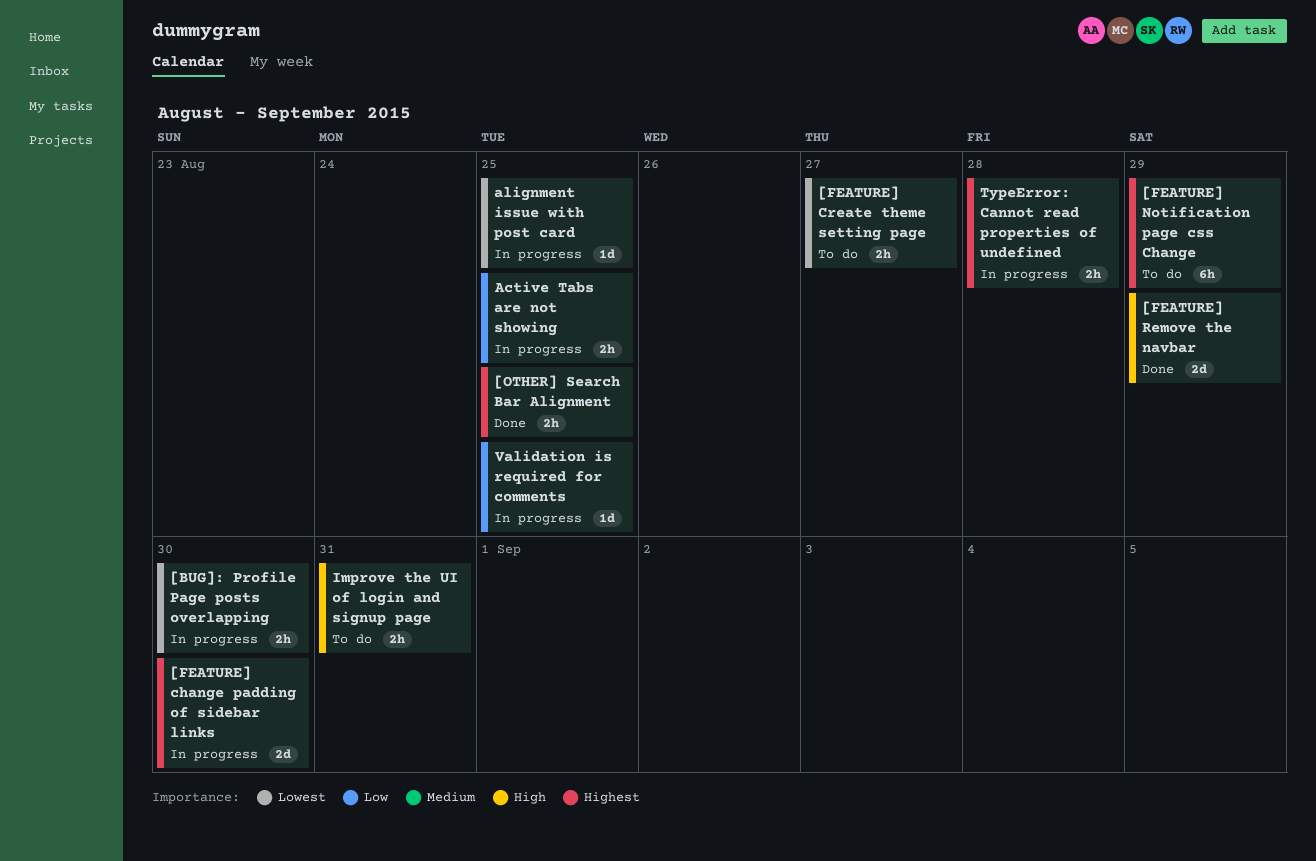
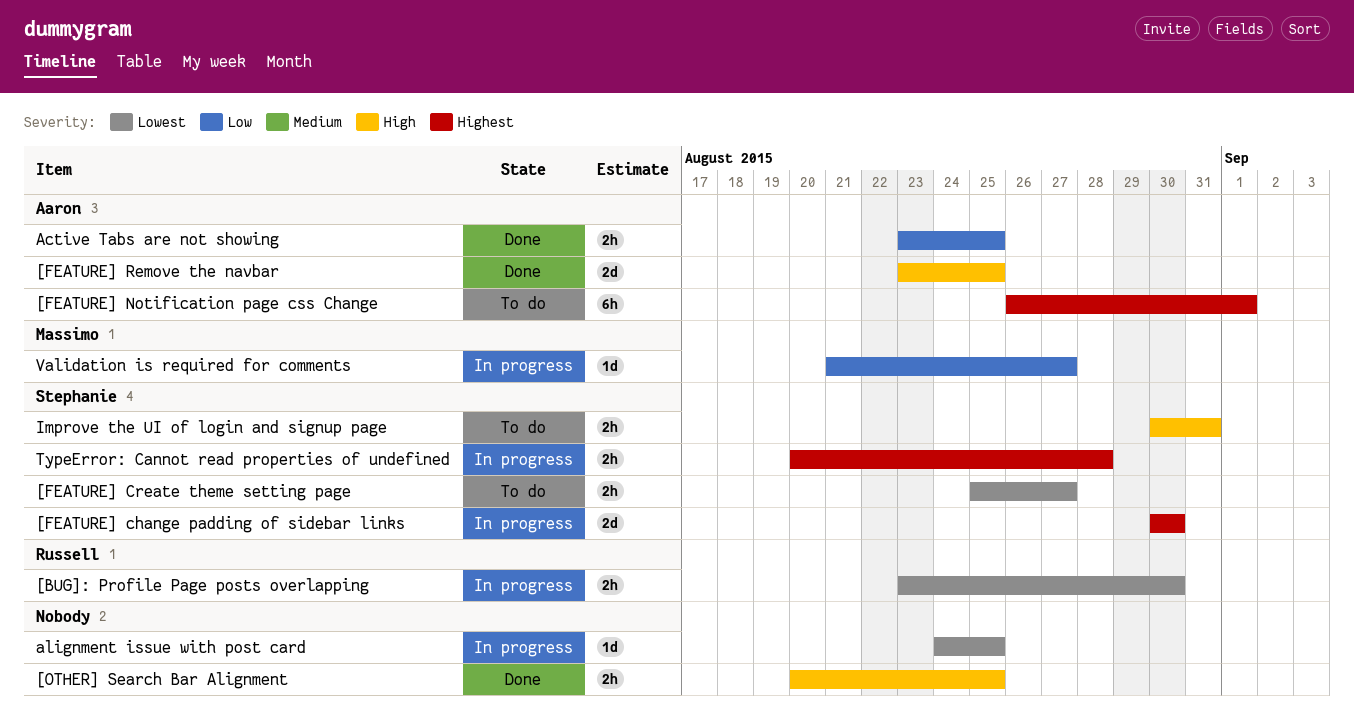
[FEATURE] Notification page css Change, due: Aug 29 -> Sep 1
[FEATURE] Remove the navbar, due: Aug 29 -> Aug 25
[OTHER] Search Bar Alignment, priority: Highest -> High
Active Tabs are not showing, status: In progress -> Done
Validation is required for comments, due: Aug 25 -> Aug 27

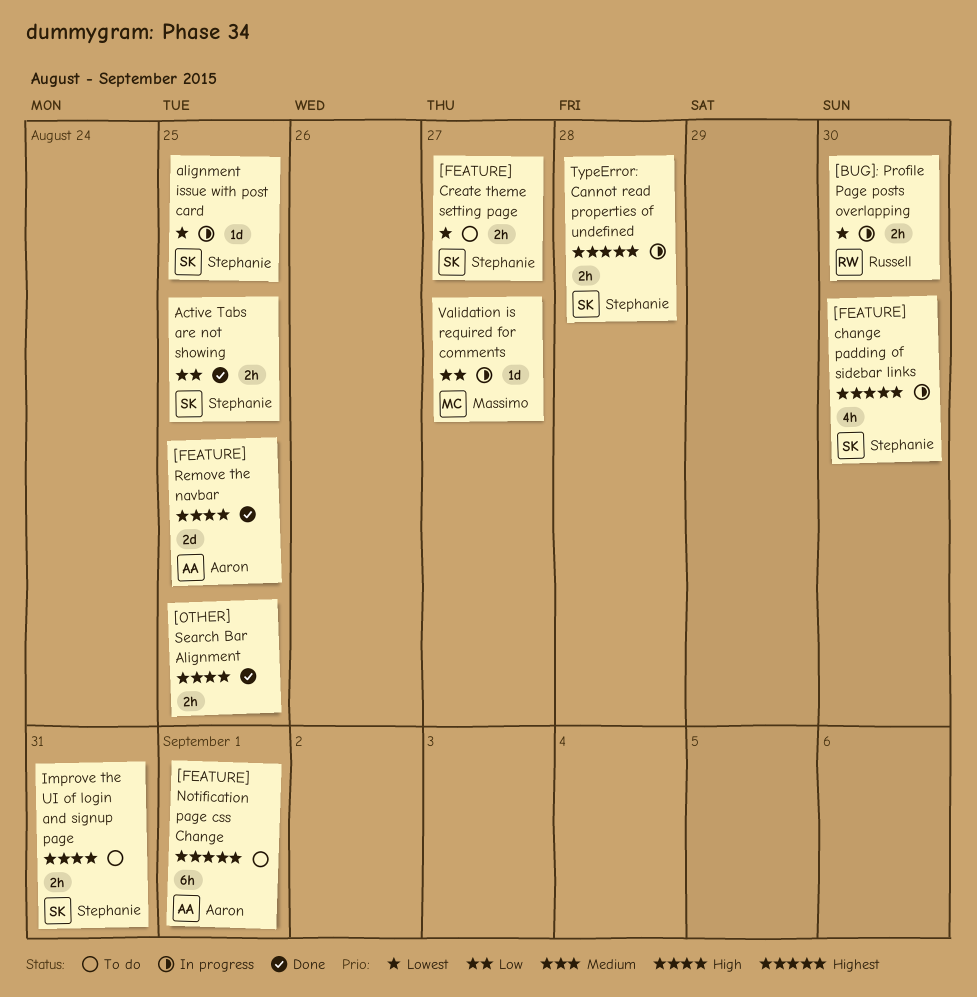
[FEATURE] change padding of sidebar links, estimate: 2d -> 4h
Active Tabs are not showing, owner: Aaron -> Stephanie
alignment issue with post card, owner: none -> Stephanie

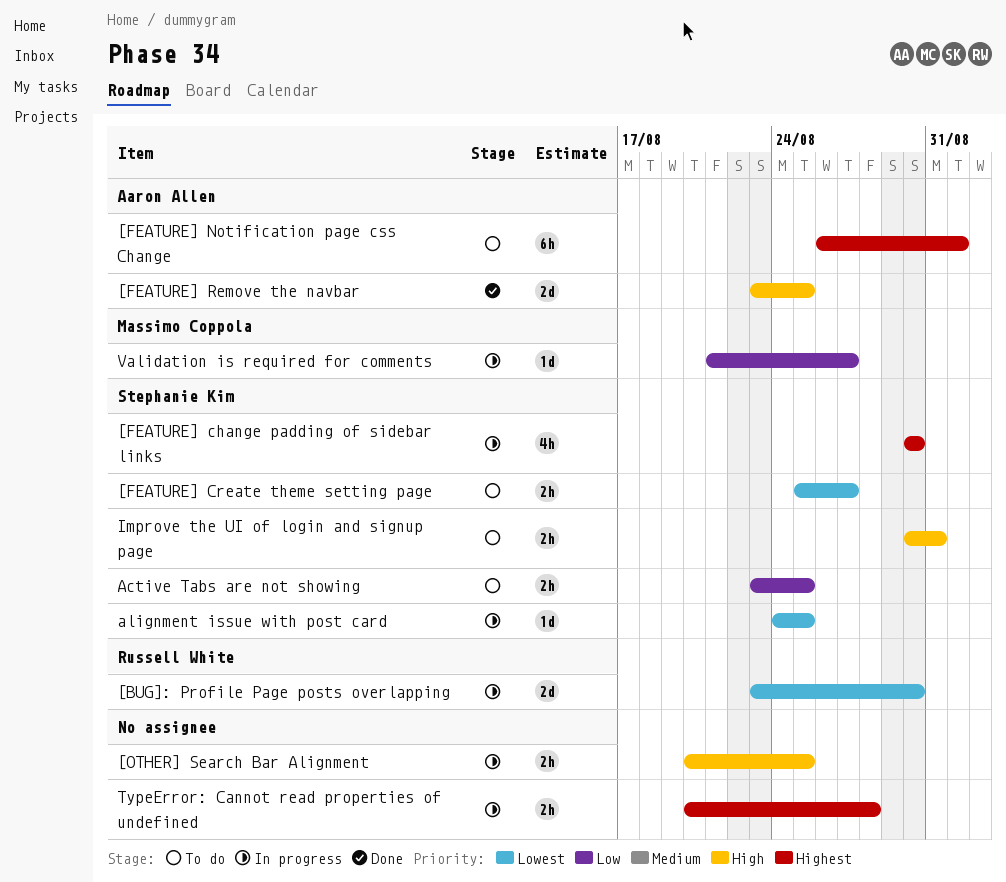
[BUG]: Profile Page posts overlapping, estimate: 2h -> 2d
[OTHER] Search Bar Alignment, status: Done -> In progress
Active Tabs are not showing, status: Done -> To do
TypeError: Cannot read properties of undefined, owner: Stephanie Kim -> none

